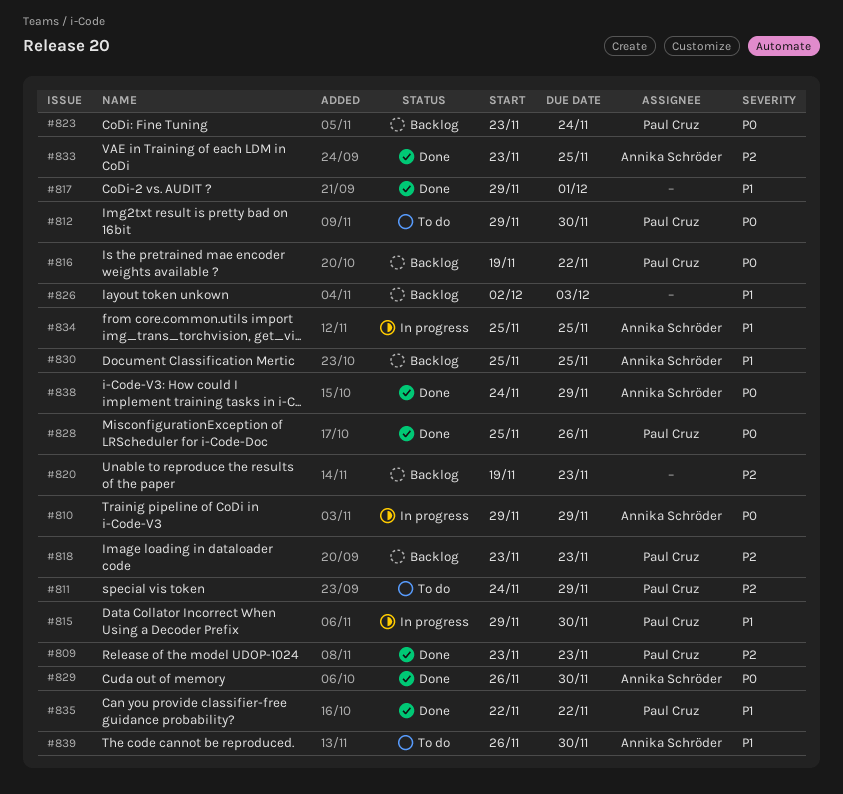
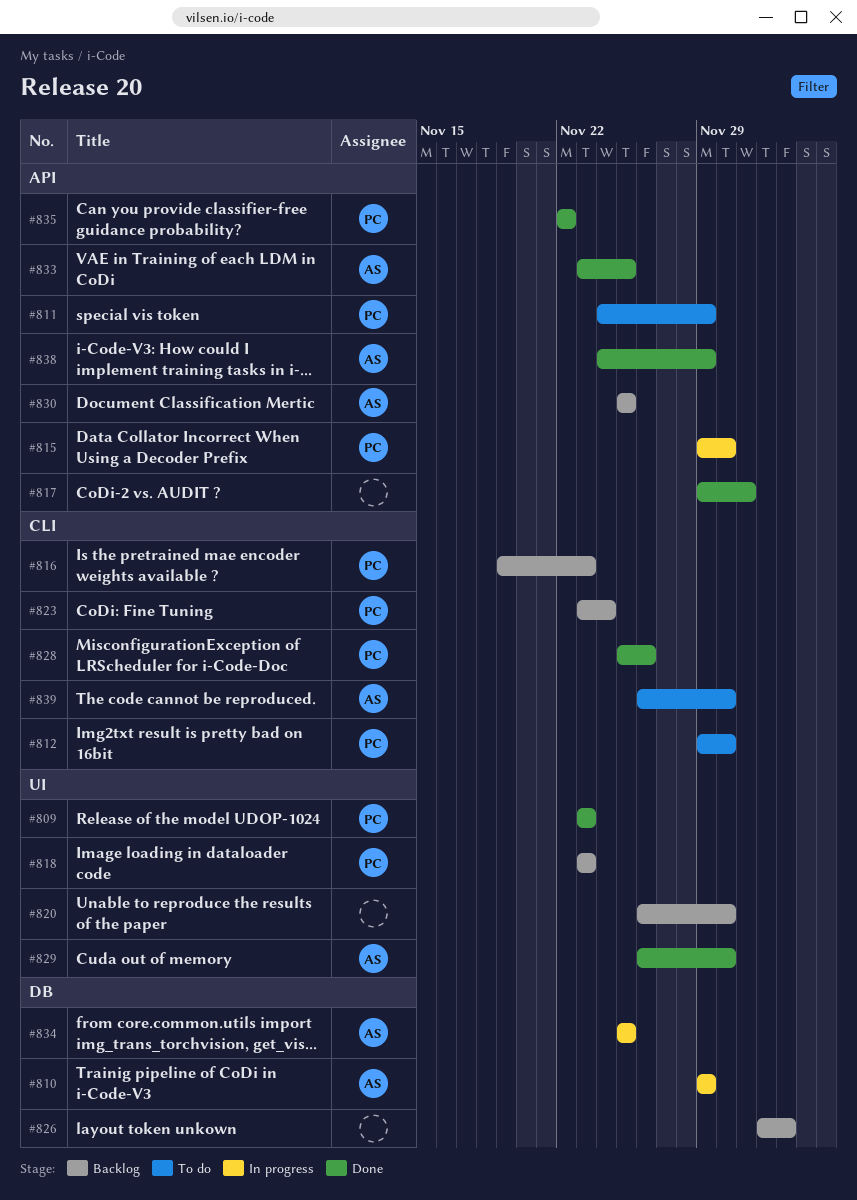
#816, due: Nov 22 -> Nov 23
#820, start: Nov 19 -> Nov 26
#820, due: Nov 23 -> Nov 30

